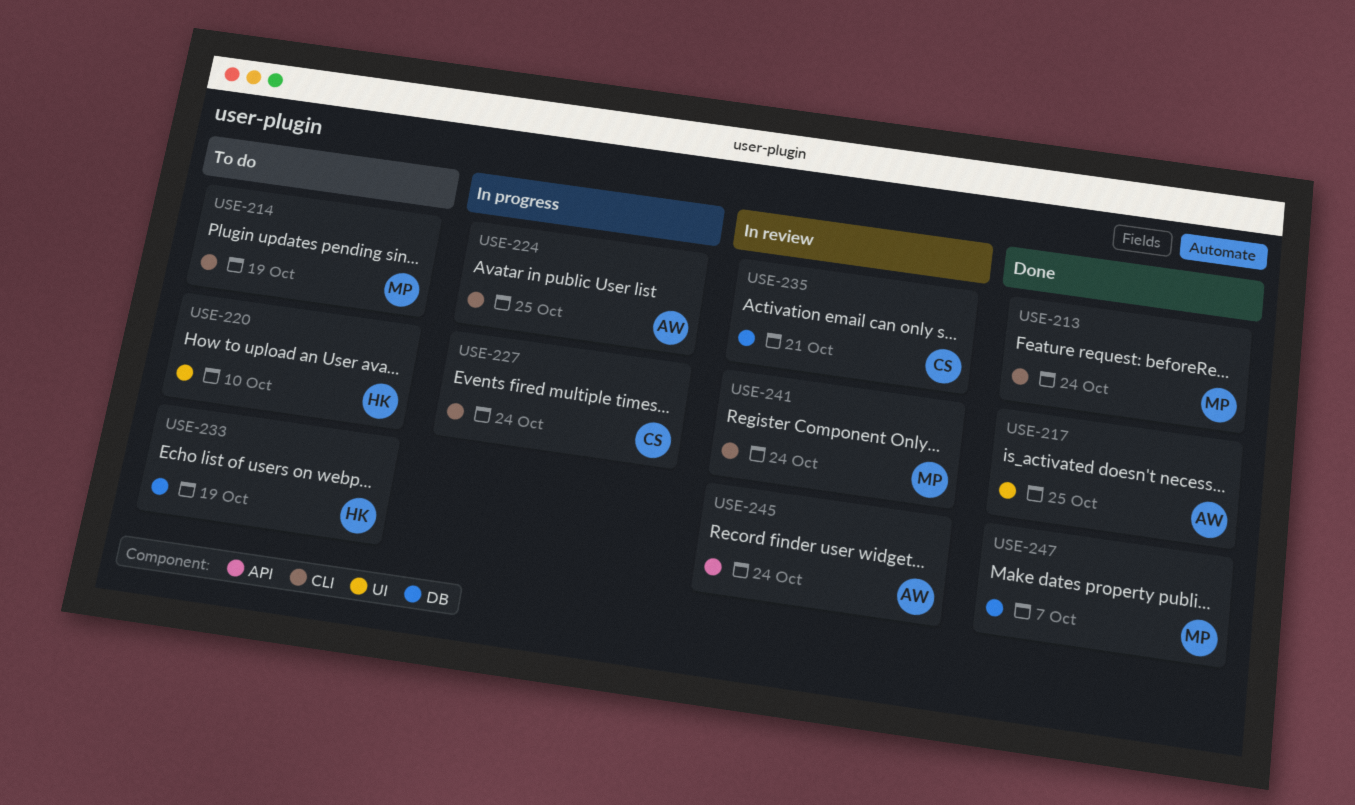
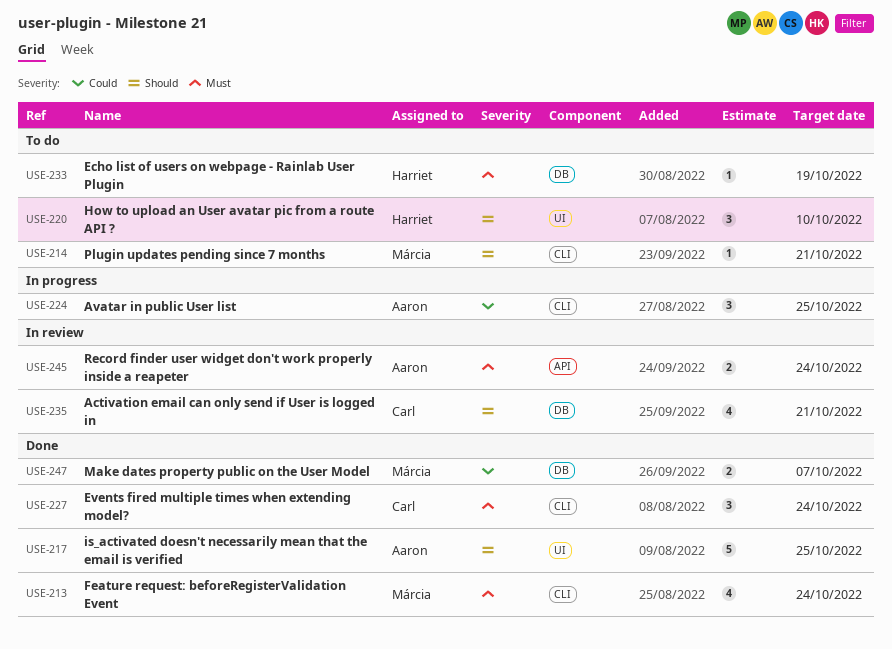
USE-214, due: Oct 19 -> Oct 21
USE-227, status: In progress -> Done
USE-241: present -> none

